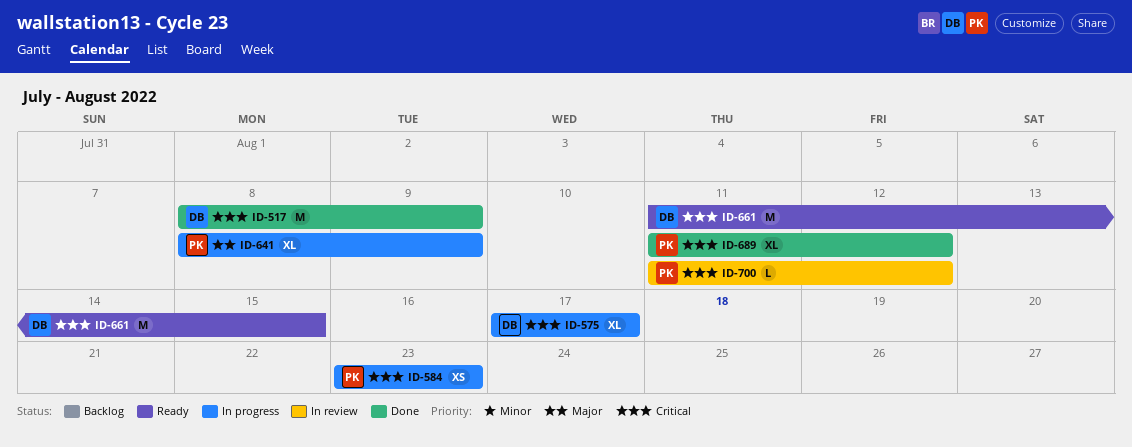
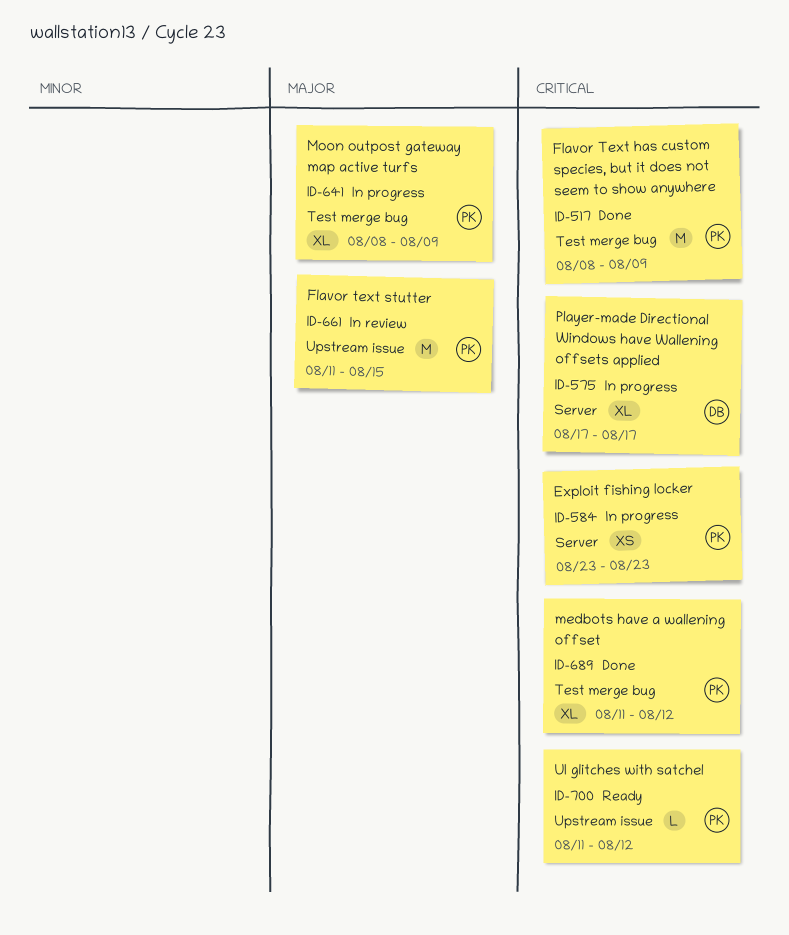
ID-517, owner: DB -> PK
ID-661, status: Ready -> In review
ID-661, owner: DB -> PK
ID-661, priority: Critical -> Major
ID-700, status: In review -> Ready

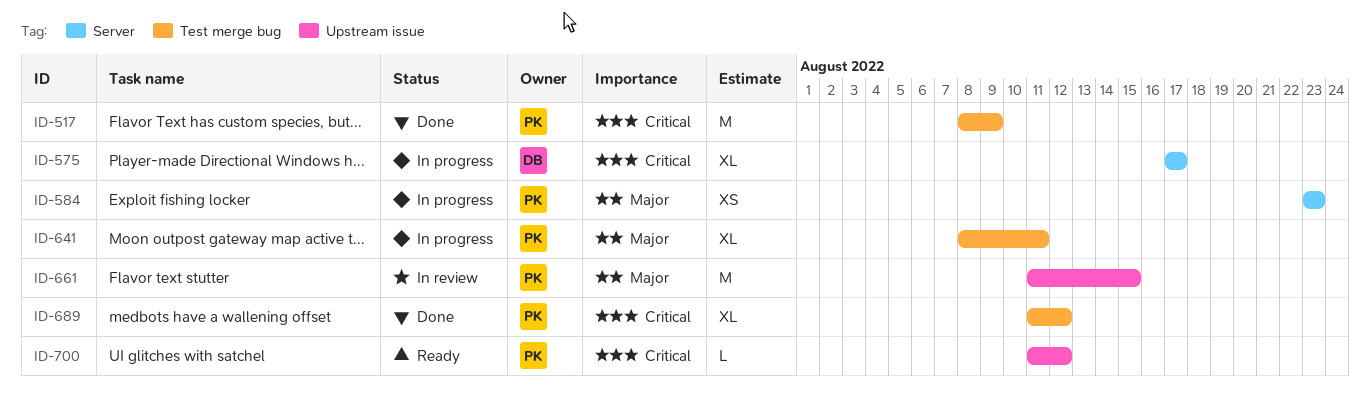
ID-584, priority: Critical -> Major
ID-641, due: Aug 9 -> Aug 11

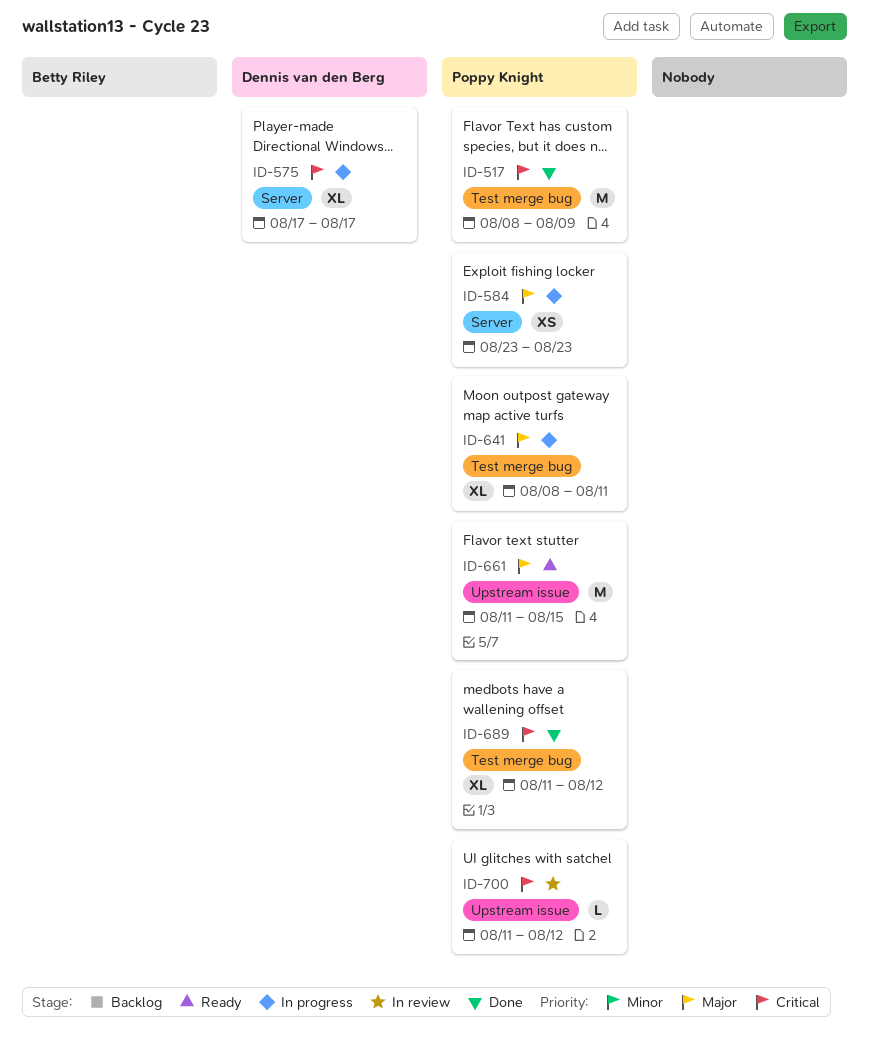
ID-661, status: In review -> Ready
ID-700, status: Ready -> In review

